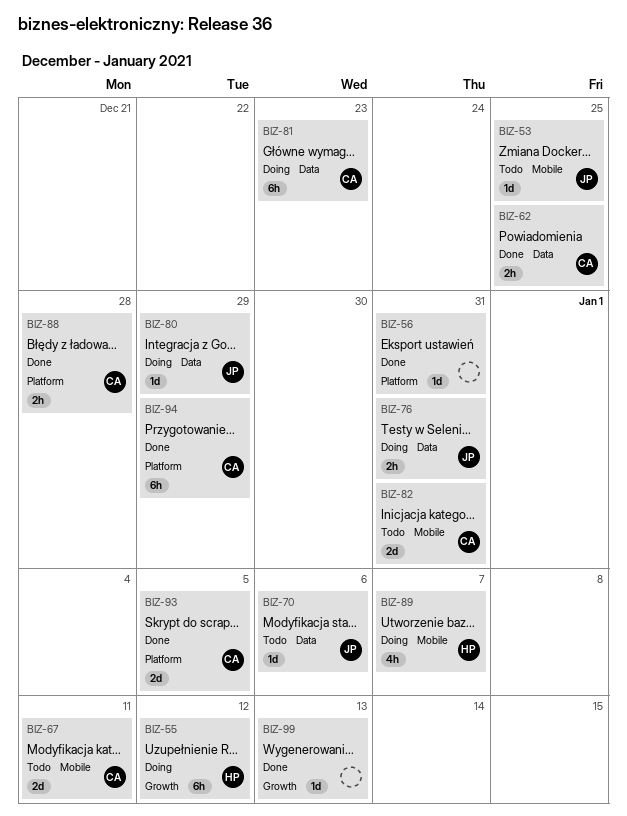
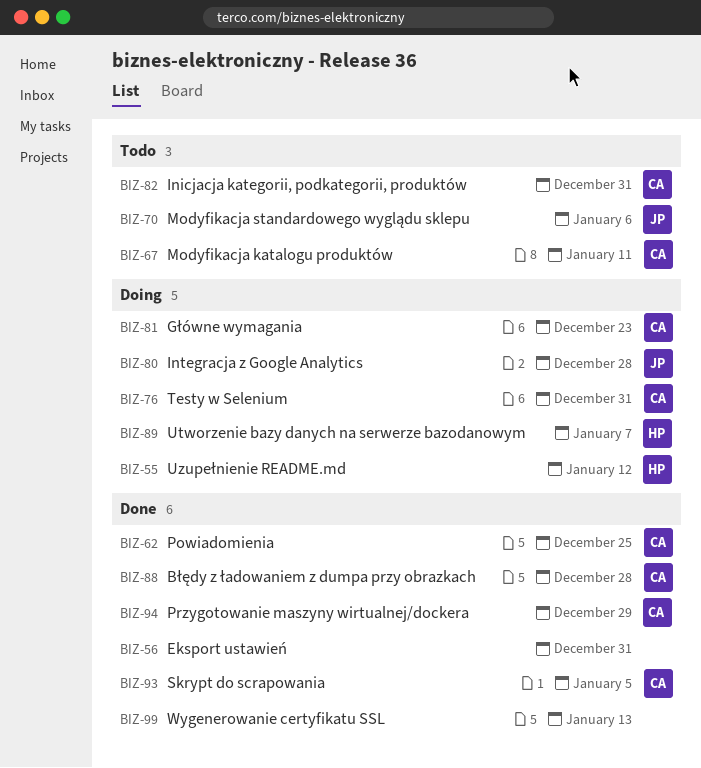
BIZ-53: present -> none
BIZ-76, owner: JP -> CA
BIZ-80, due: Dec 29 -> Dec 28

